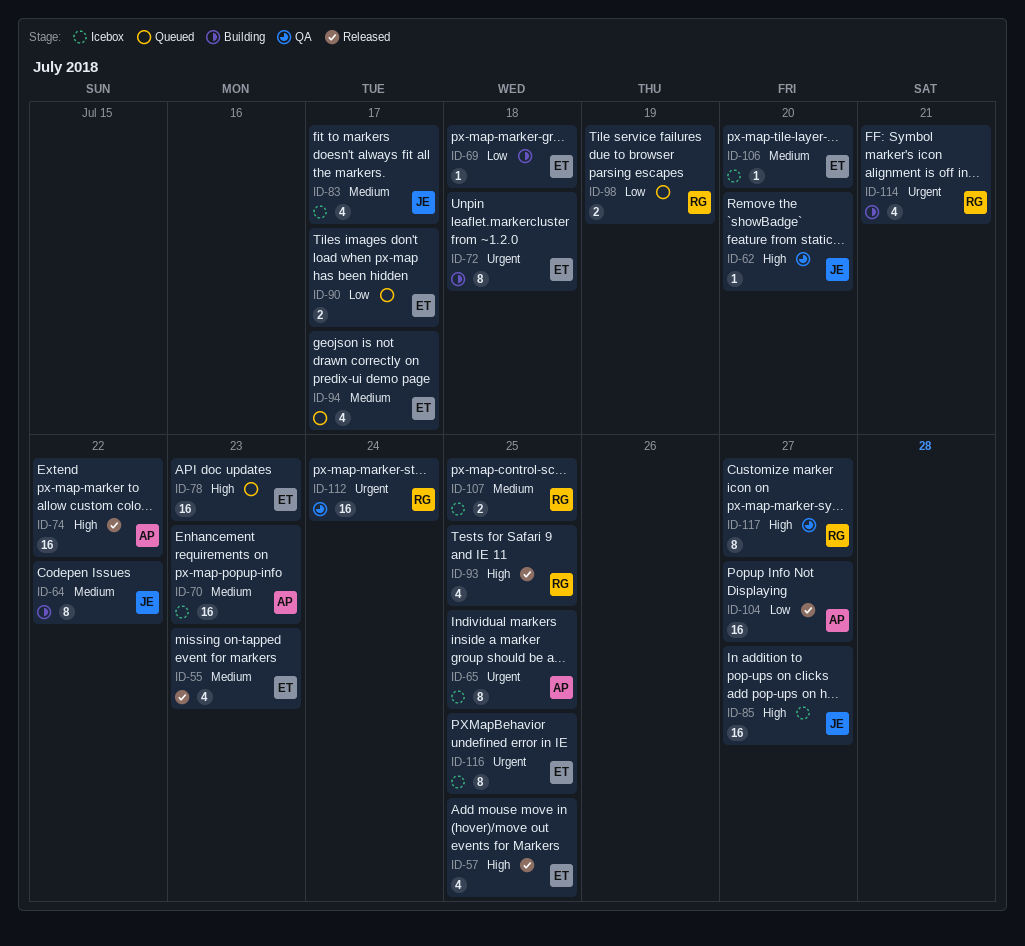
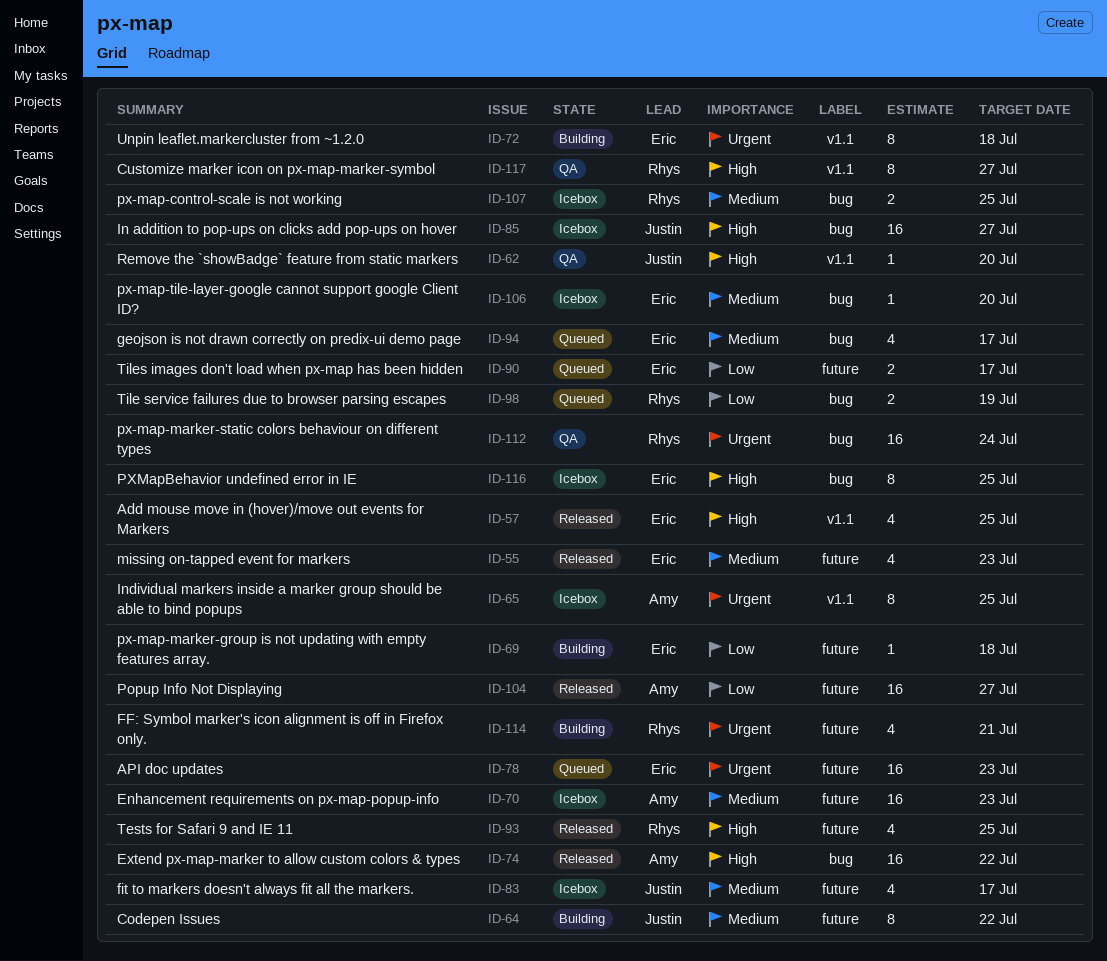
ID-78, priority: High -> Urgent
ID-116, priority: Urgent -> High

